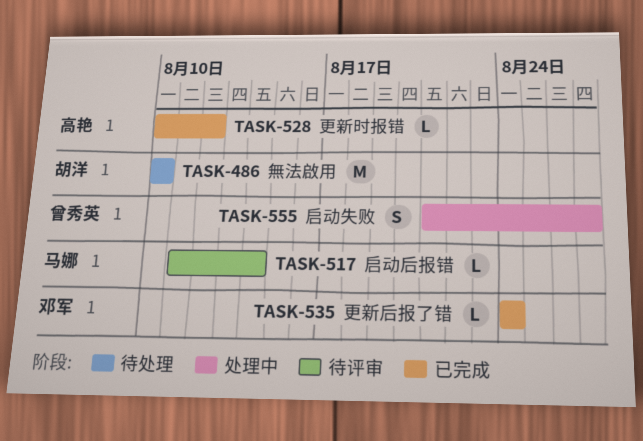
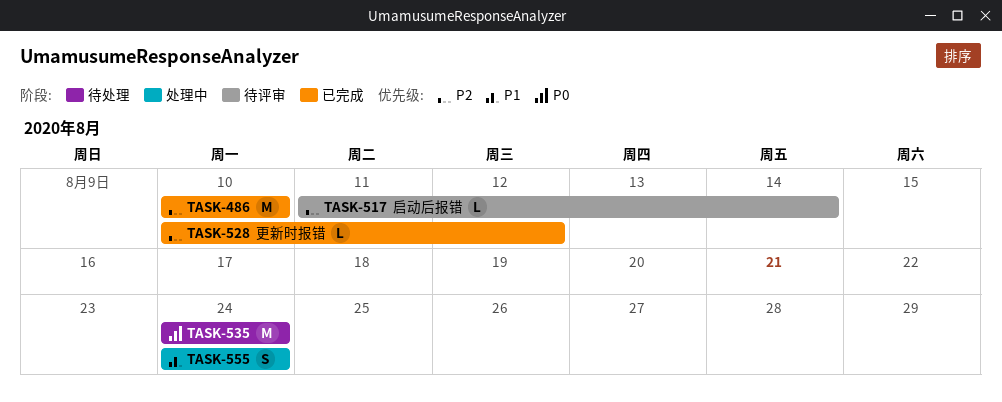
TASK-486, status: 待处理 -> 已完成
TASK-535, status: 已完成 -> 待处理
TASK-535, estimate: L -> M
TASK-555, start: Aug 21 -> Aug 24
TASK-555, due: Aug 27 -> Aug 24

